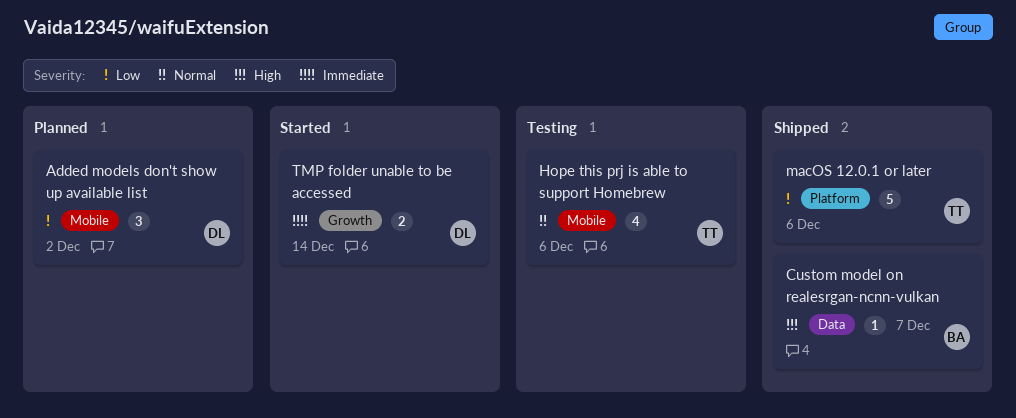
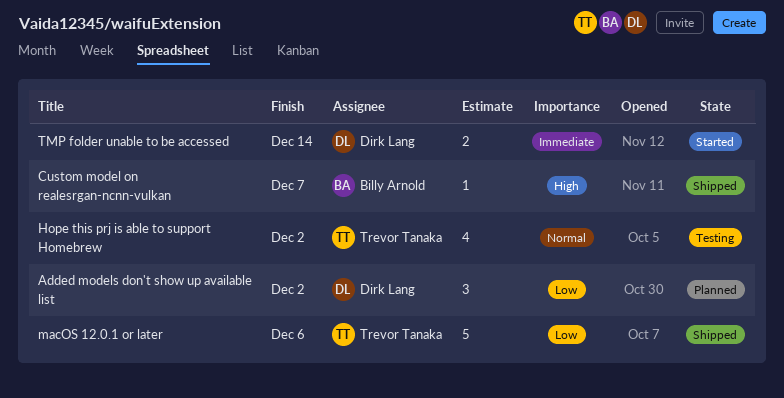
Hope this prj is able to support Homebrew, due: Dec 6 -> Dec 2

